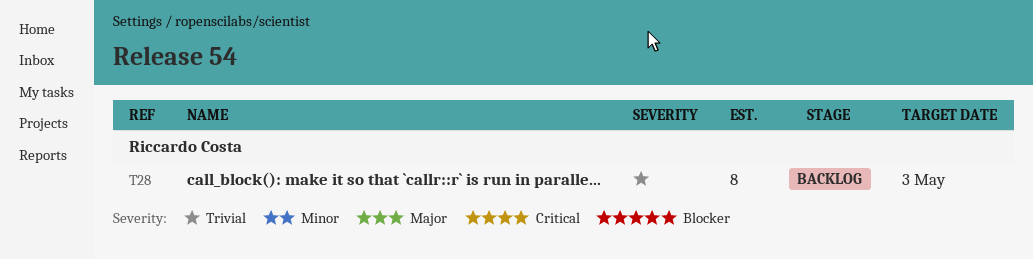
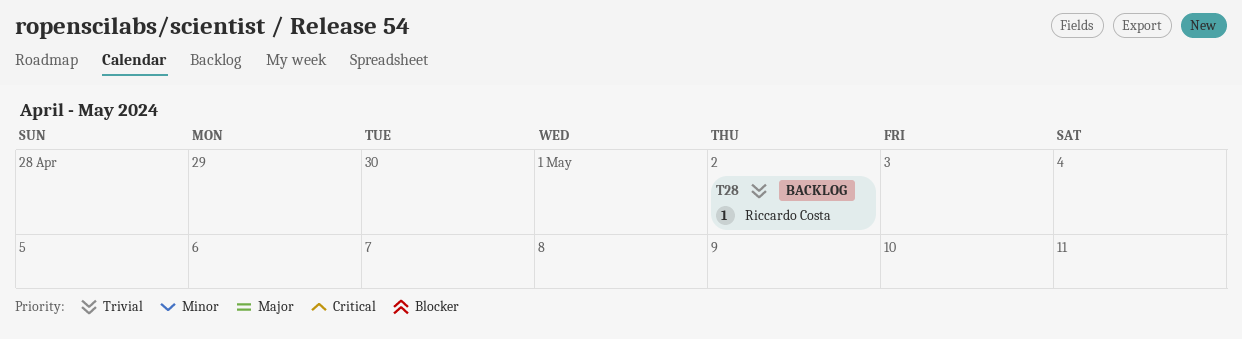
T28, estimate: 8 -> 1
T28, due: May 3 -> May 2

